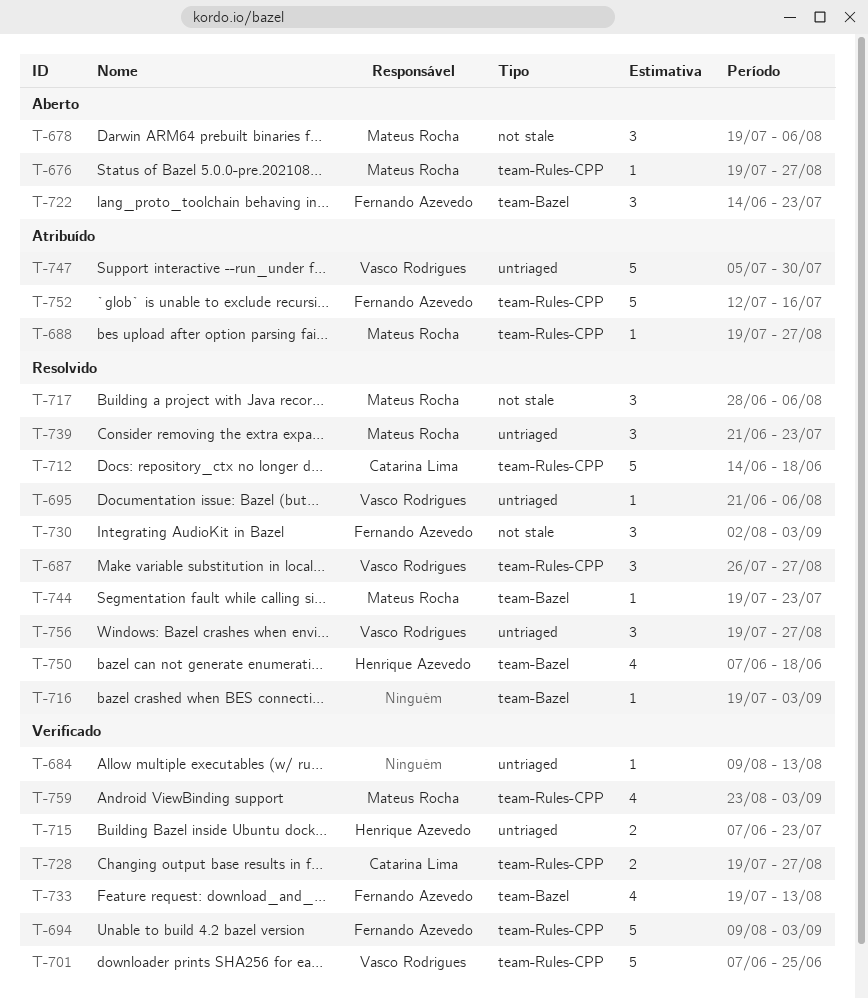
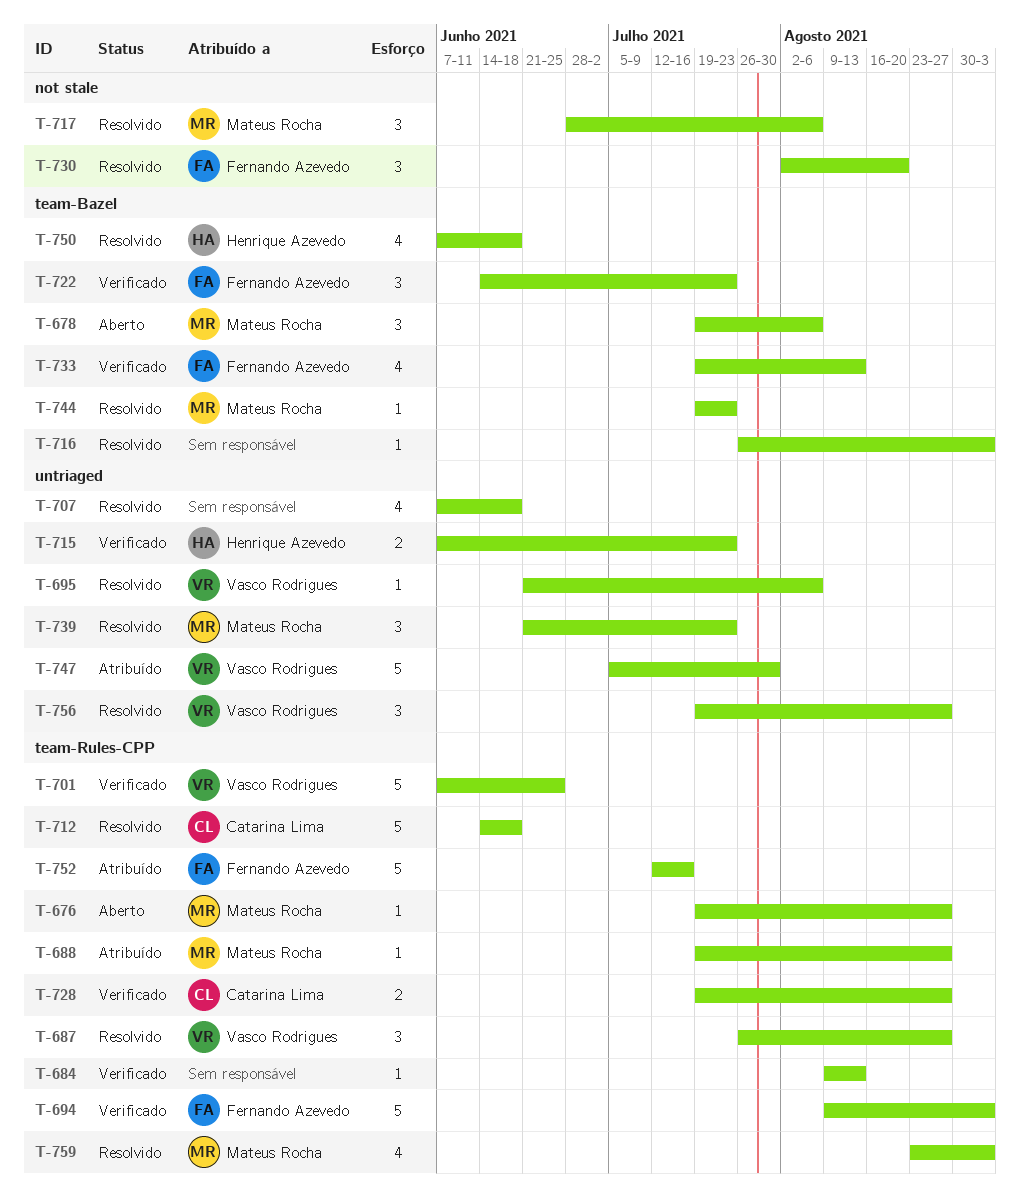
T-678, label: not stale -> team-Bazel
T-684, label: untriaged -> team-Rules-CPP
T-707: none -> present
T-716, start: Jul 19 -> Jul 26
T-722, status: Aberto -> Verificado
T-730, due: Sep 3 -> Aug 20
T-759, status: Verificado -> Resolvido

